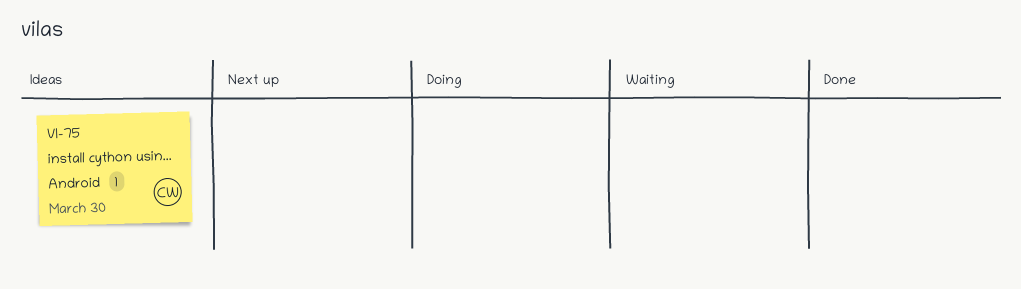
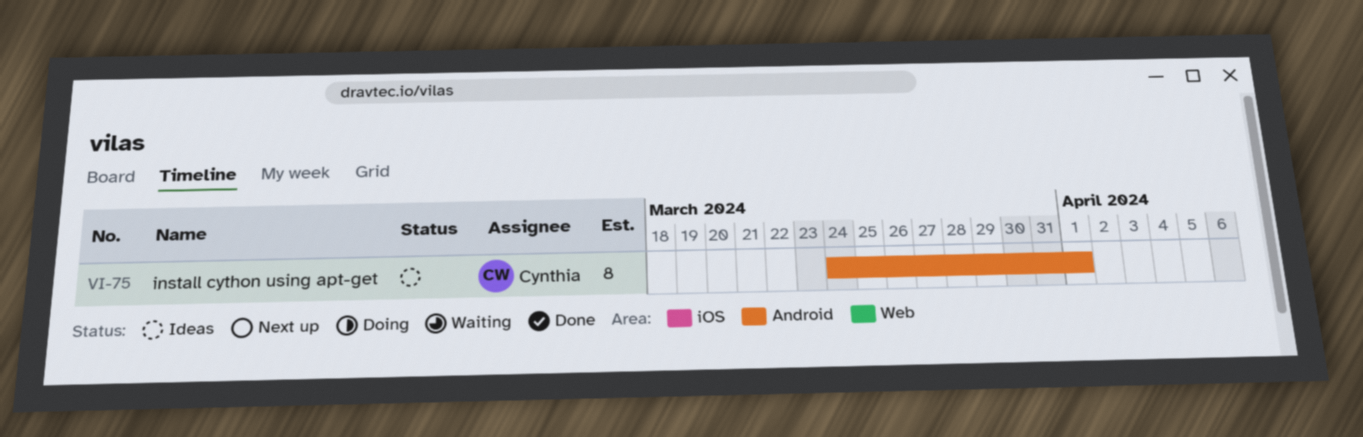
VI-75, estimate: 1 -> 8
VI-75, due: Mar 30 -> Apr 1

